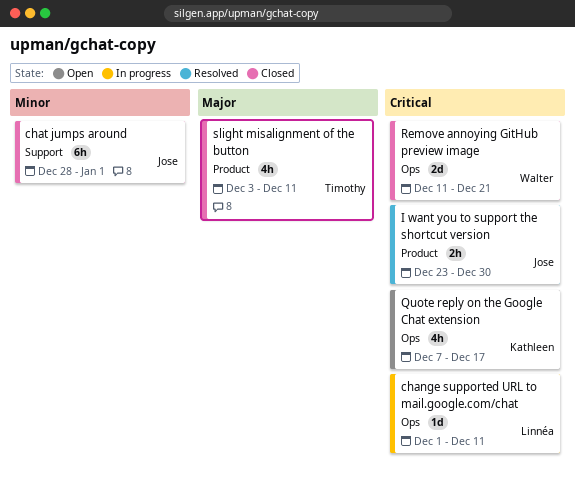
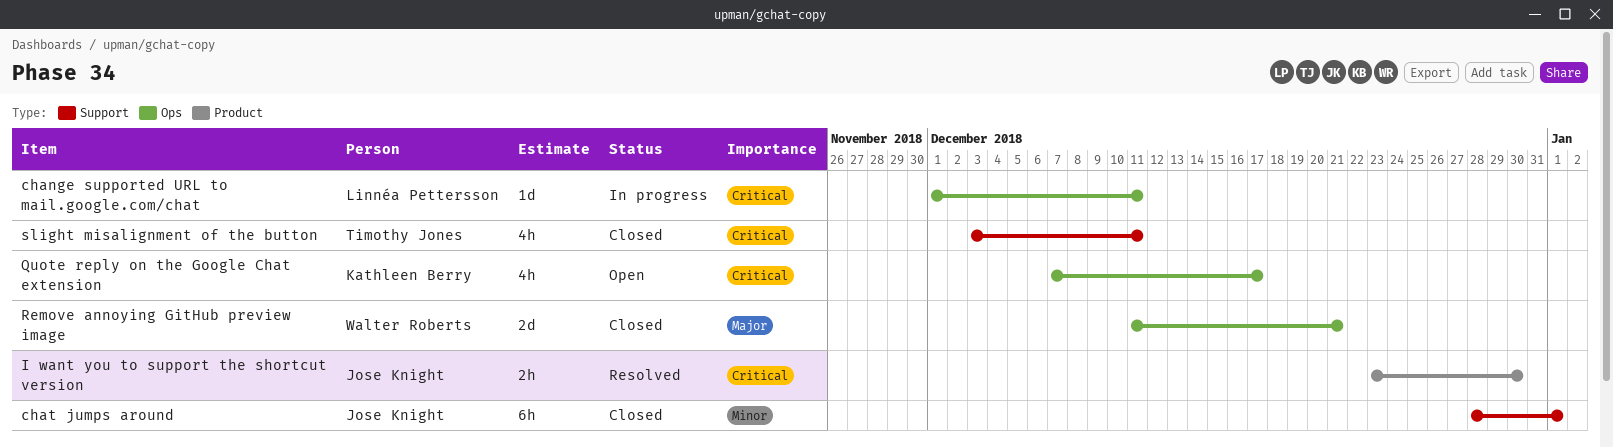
Remove annoying GitHub preview image, priority: Critical -> Major
slight misalignment of the button, priority: Major -> Critical
slight misalignment of the button, label: Product -> Support

